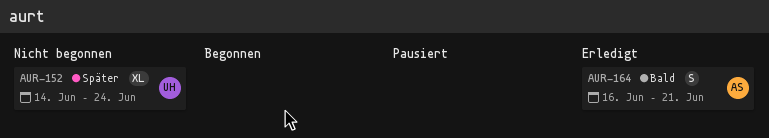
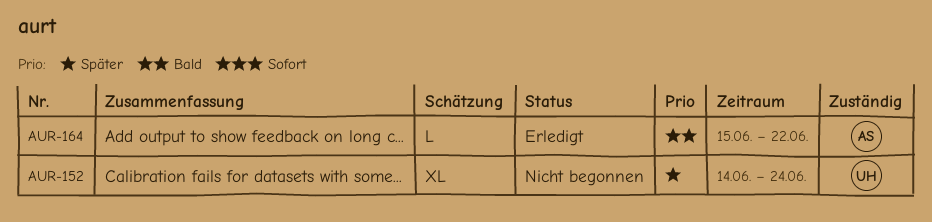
AUR-164, estimate: S -> L
AUR-164, start: Jun 16 -> Jun 15
AUR-164, due: Jun 21 -> Jun 22

